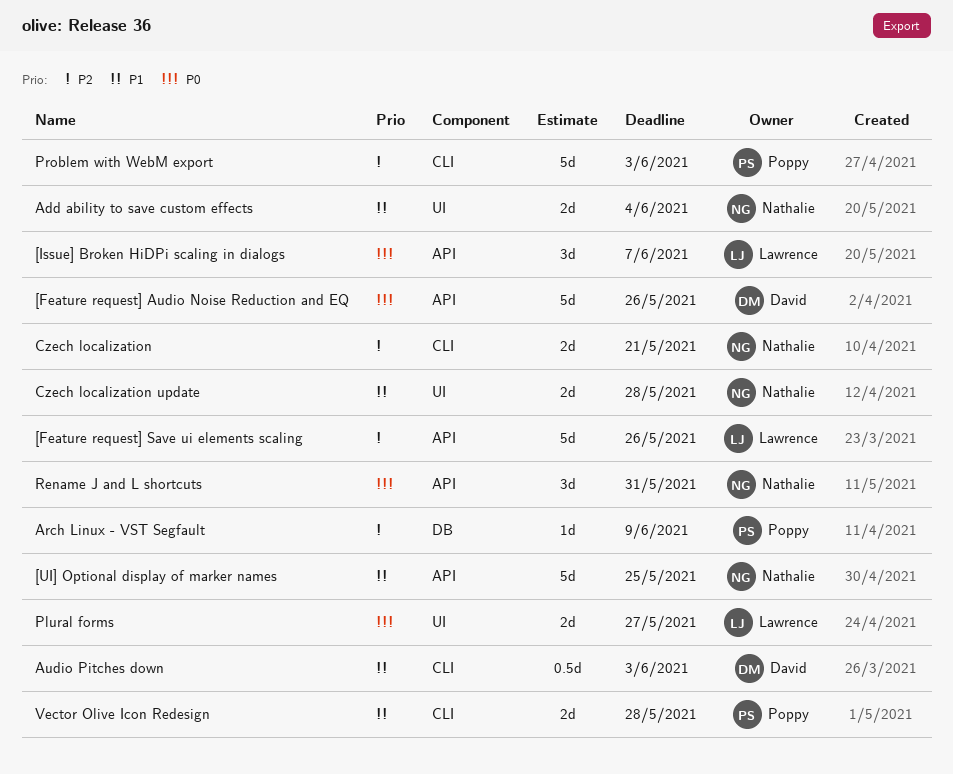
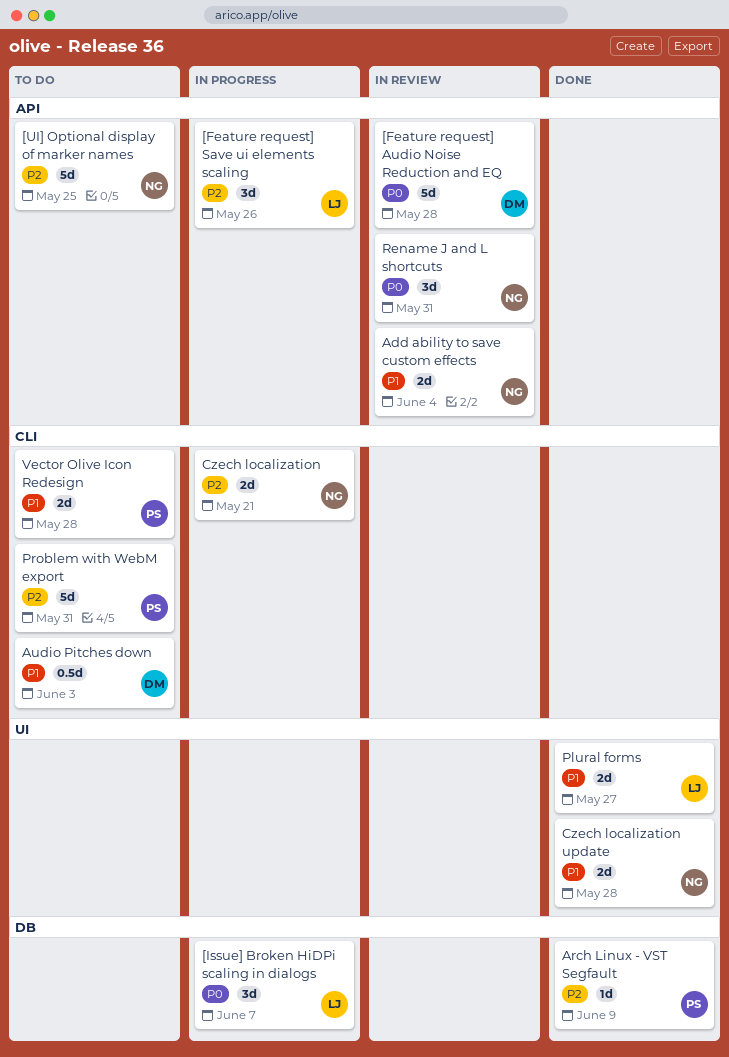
[Feature request] Audio Noise Reduction and EQ, due: May 26 -> May 28
[Feature request] Save ui elements scaling, estimate: 5d -> 3d
[Issue] Broken HiDPi scaling in dialogs, label: API -> DB
[UI] Optional display of marker names, priority: P1 -> P2
Add ability to save custom effects, label: UI -> API
Plural forms, priority: P0 -> P1
Problem with WebM export, due: Jun 3 -> May 31

